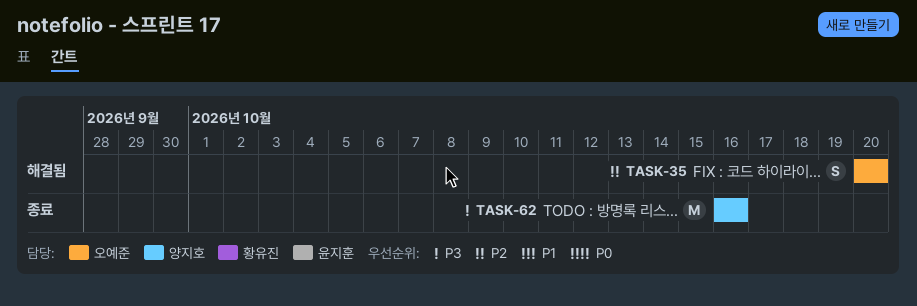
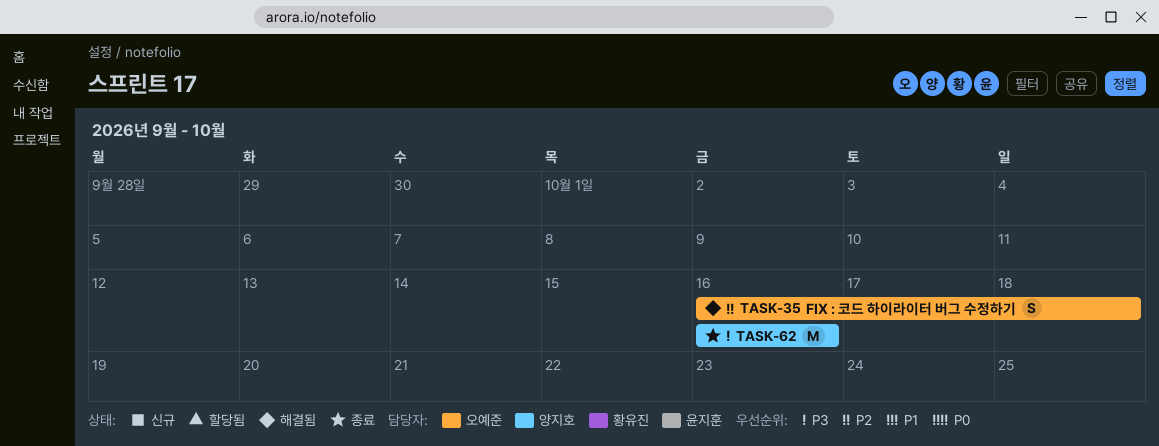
TASK-35, start: Oct 20 -> Oct 16
TASK-35, due: Oct 20 -> Oct 18

